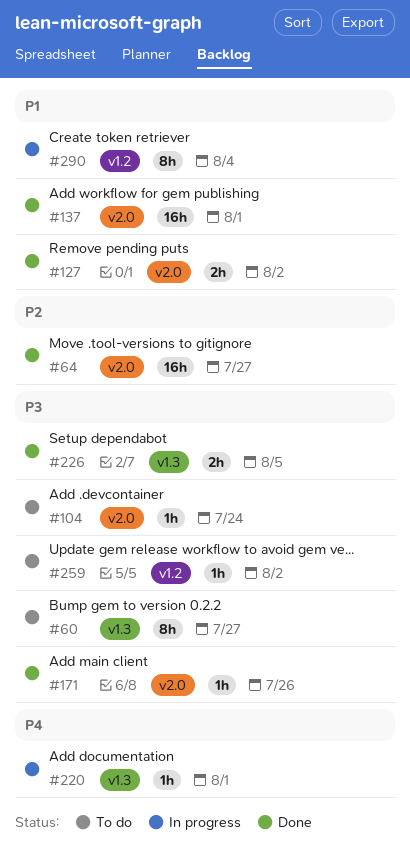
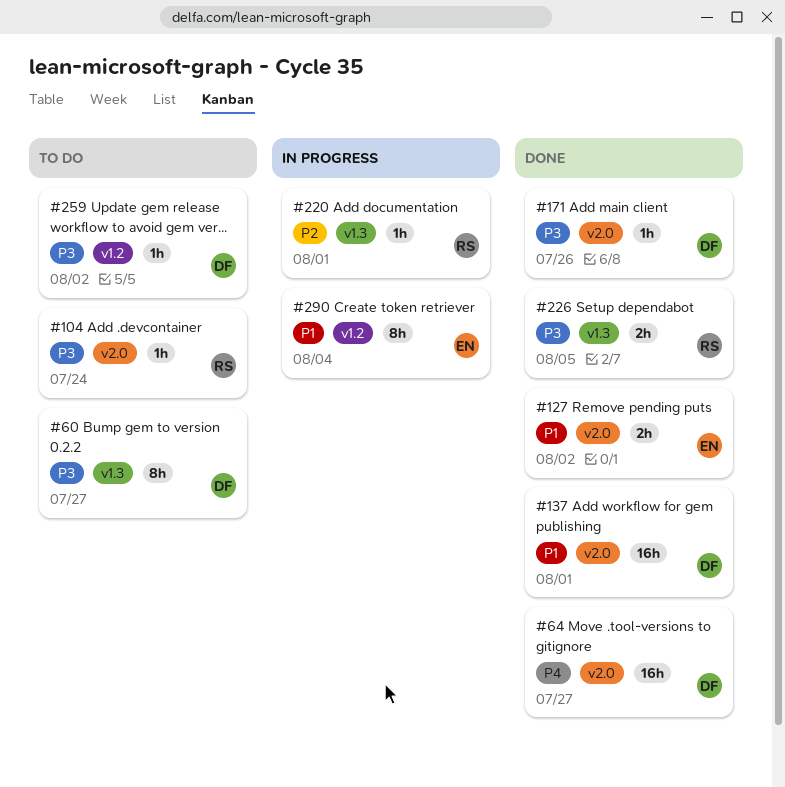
#64, priority: P2 -> P4
#220, priority: P4 -> P2

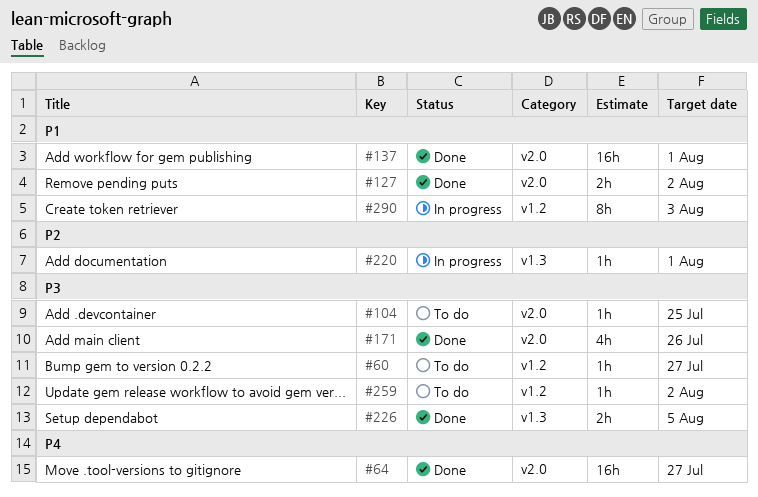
#60, label: v1.3 -> v1.2
#60, estimate: 8h -> 1h
#104, due: Jul 24 -> Jul 25
#171, estimate: 1h -> 4h
#290, due: Aug 4 -> Aug 3

